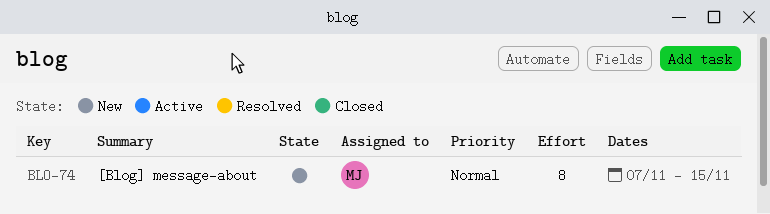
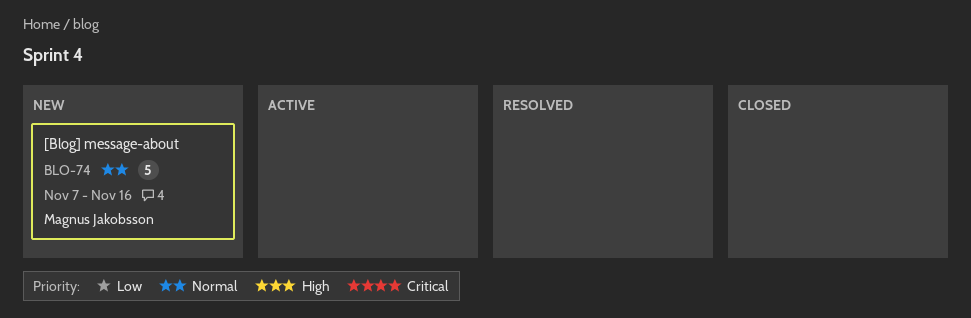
BLO-74, estimate: 8 -> 5
BLO-74, due: Nov 15 -> Nov 16

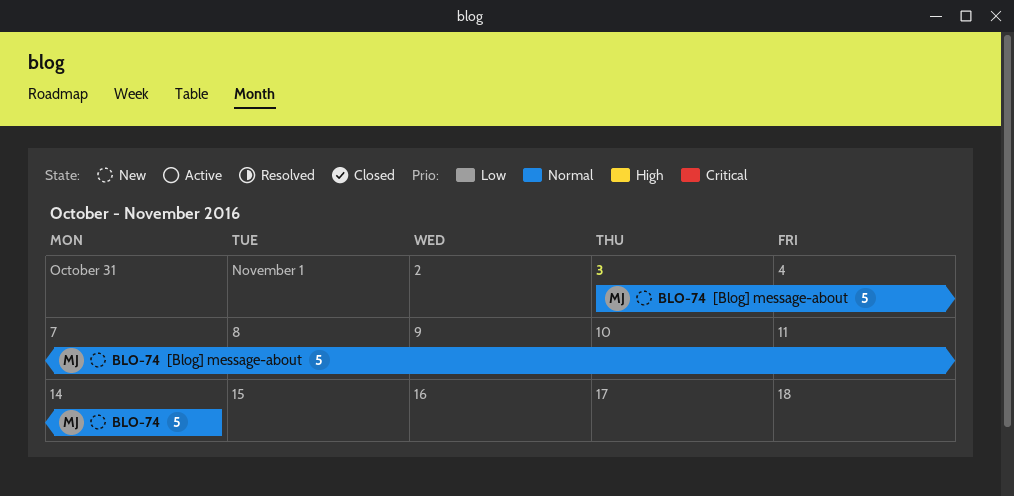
BLO-74, start: Nov 7 -> Nov 3
BLO-74, due: Nov 16 -> Nov 14

